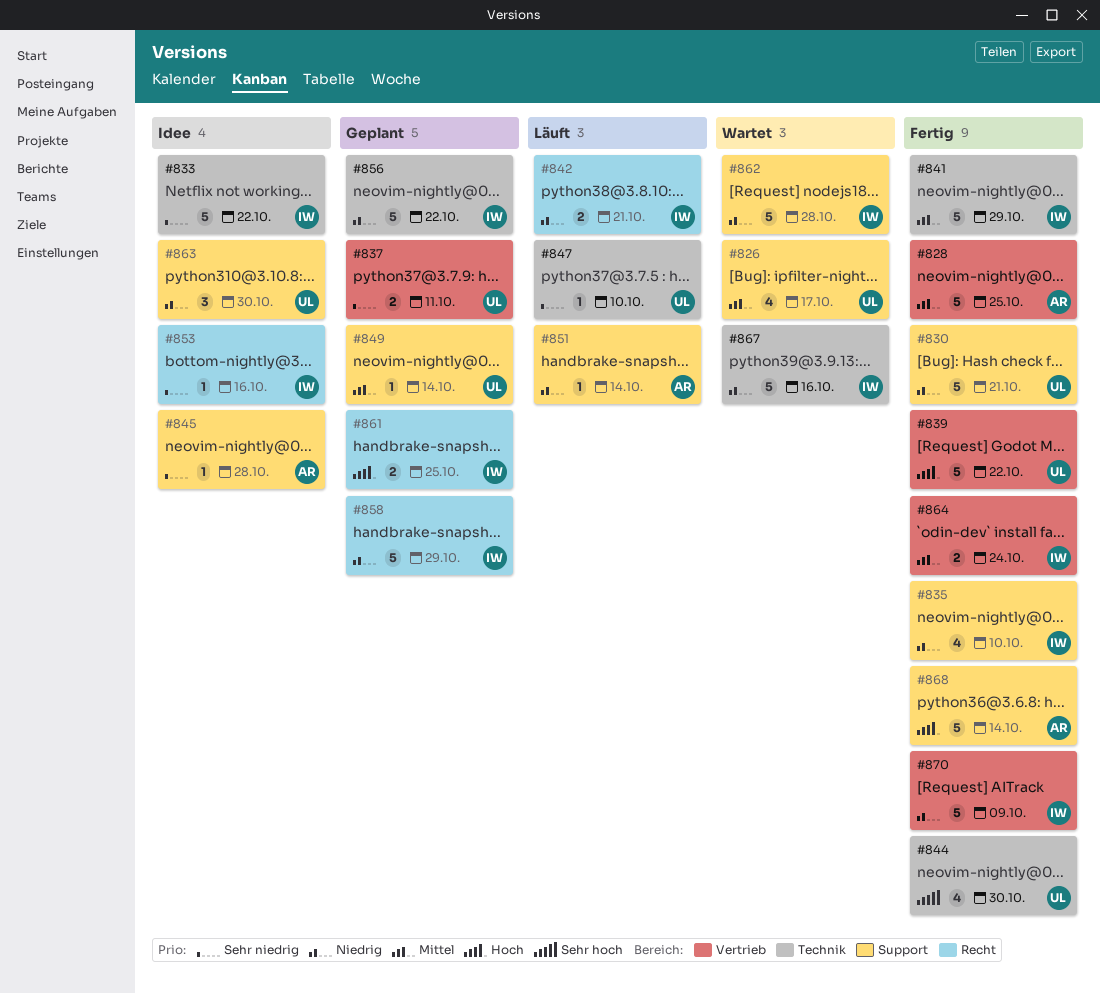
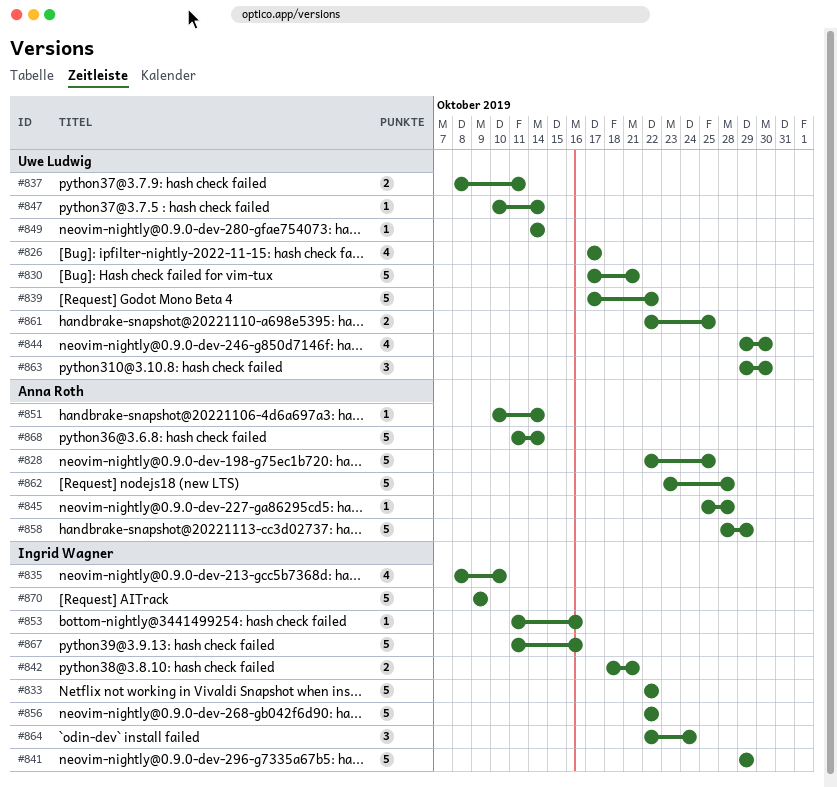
#847, due: Oct 10 -> Oct 14
#858, owner: Ingrid Wagner -> Anna Roth
#861, owner: Ingrid Wagner -> Uwe Ludwig
#862, owner: Ingrid Wagner -> Anna Roth
#864, estimate: 2 -> 3

